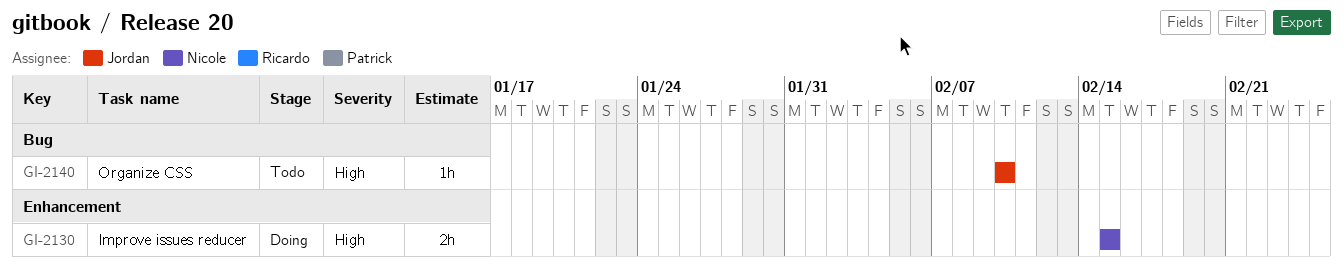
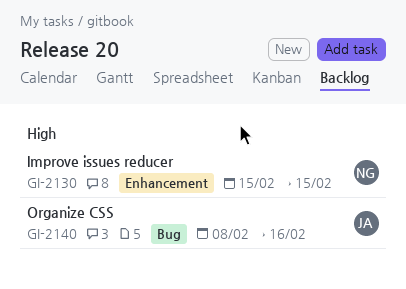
GI-2140, start: Feb 10 -> Feb 8
GI-2140, due: Feb 10 -> Feb 16

